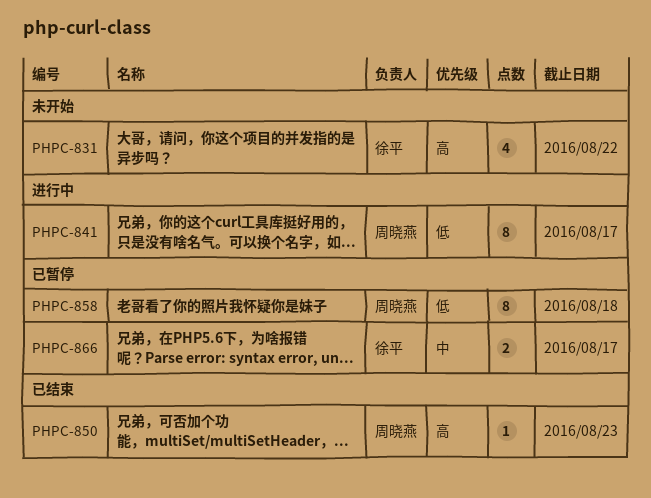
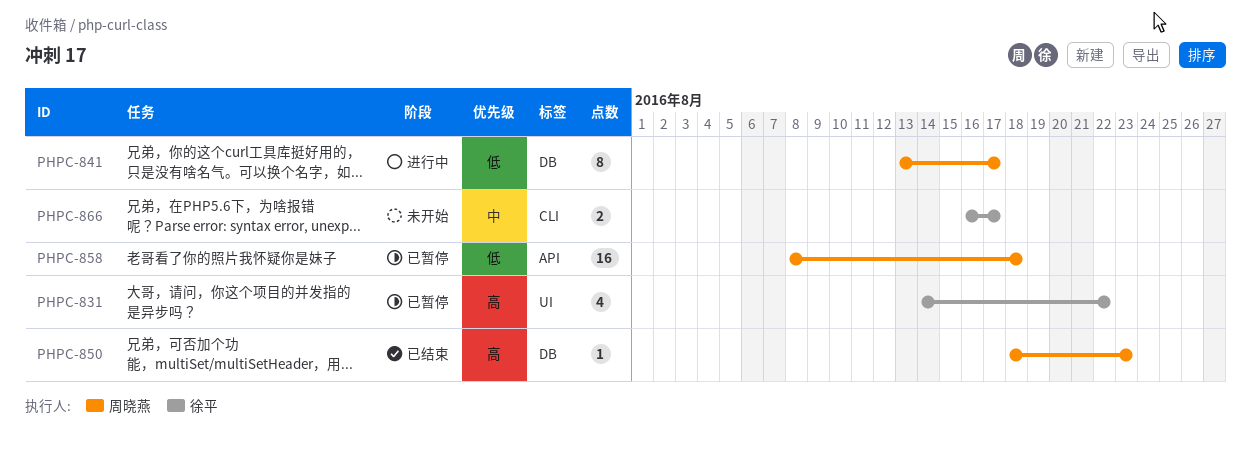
PHPC-831, status: 未开始 -> 已暂停
PHPC-858, estimate: 8 -> 16
PHPC-866, status: 已暂停 -> 未开始

